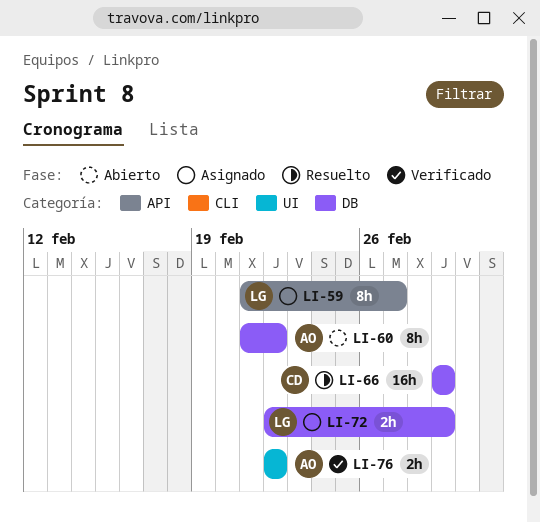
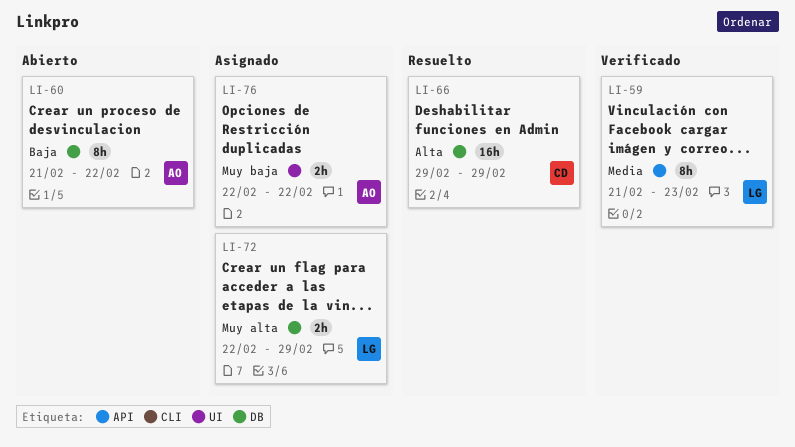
LI-59, status: Asignado -> Verificado
LI-59, due: Feb 27 -> Feb 23
LI-76, status: Verificado -> Asignado

